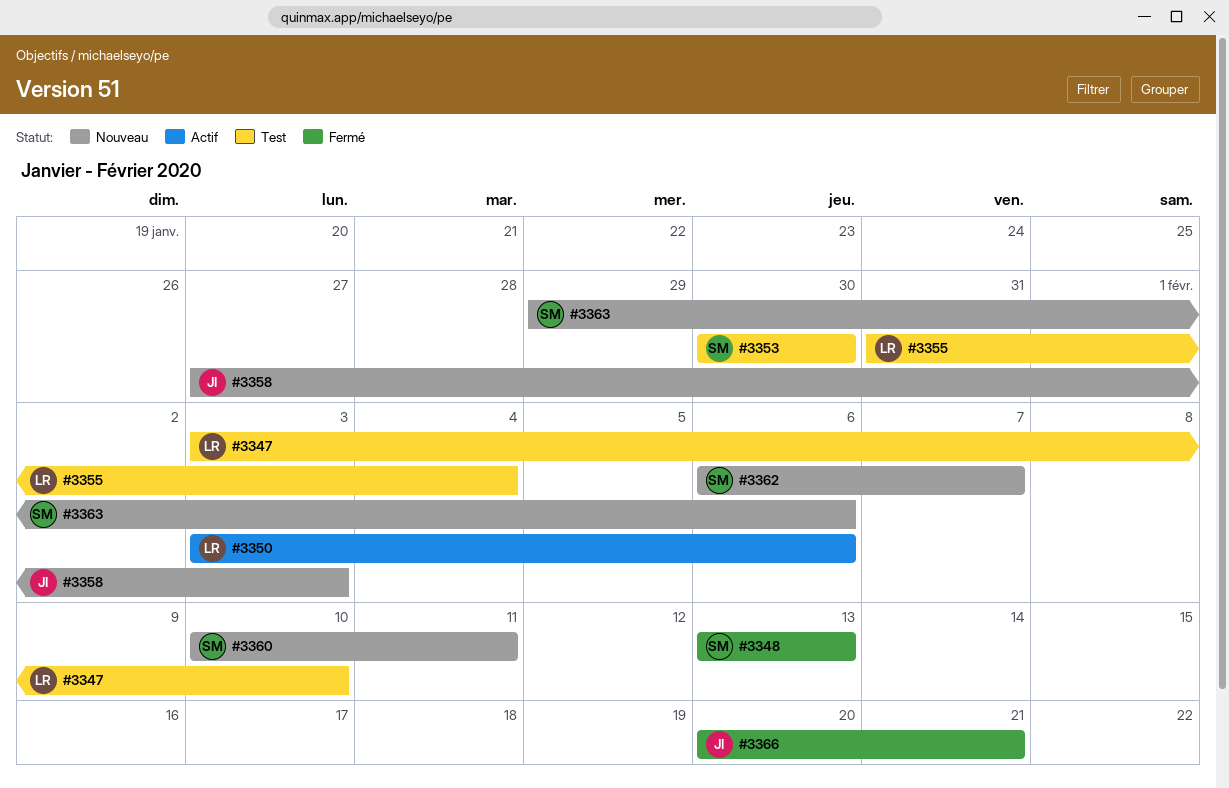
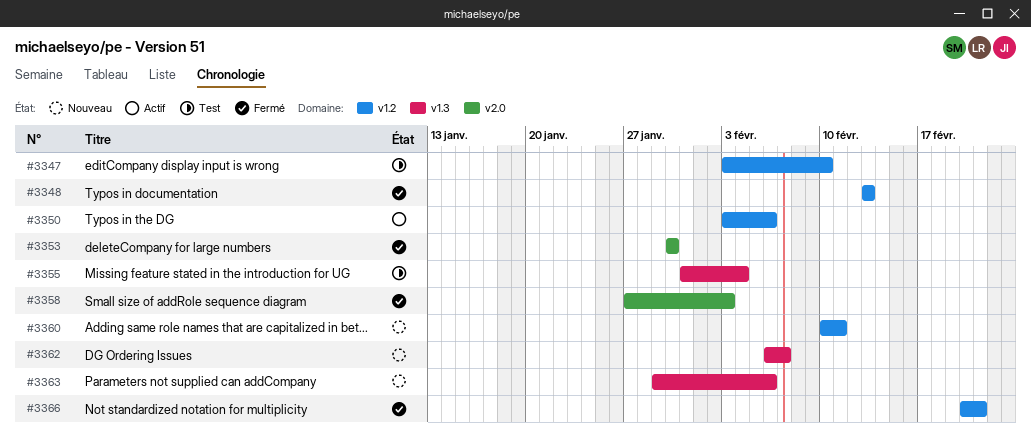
#3353, status: Test -> Fermé
#3358, status: Nouveau -> Fermé

